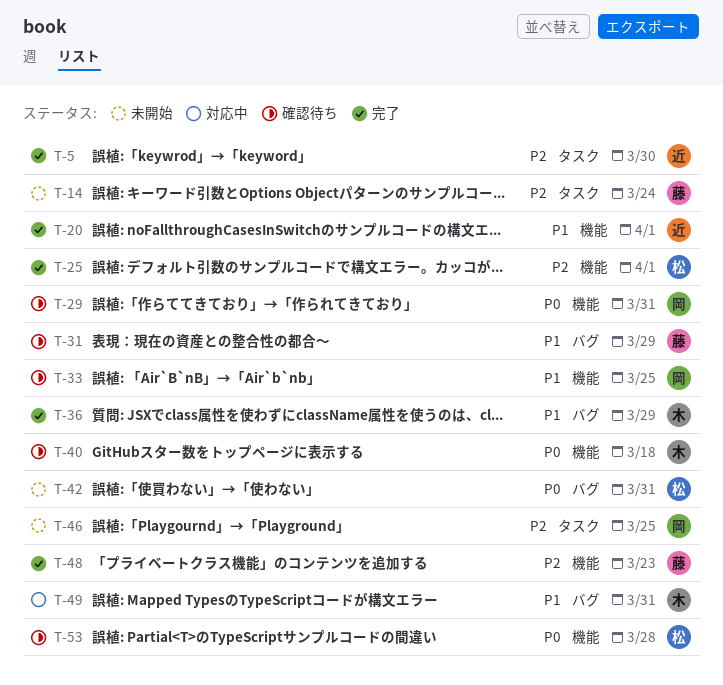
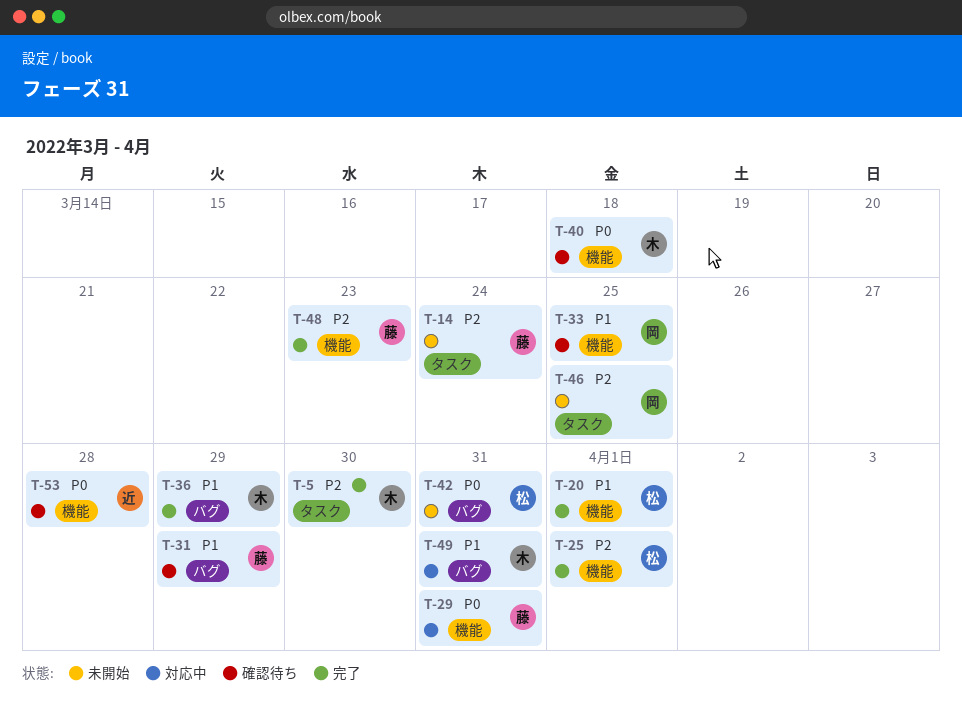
T-5, owner: 近 -> 木
T-20, owner: 近 -> 松
T-29, status: 確認待ち -> 対応中
T-29, owner: 岡 -> 藤
T-53, owner: 松 -> 近

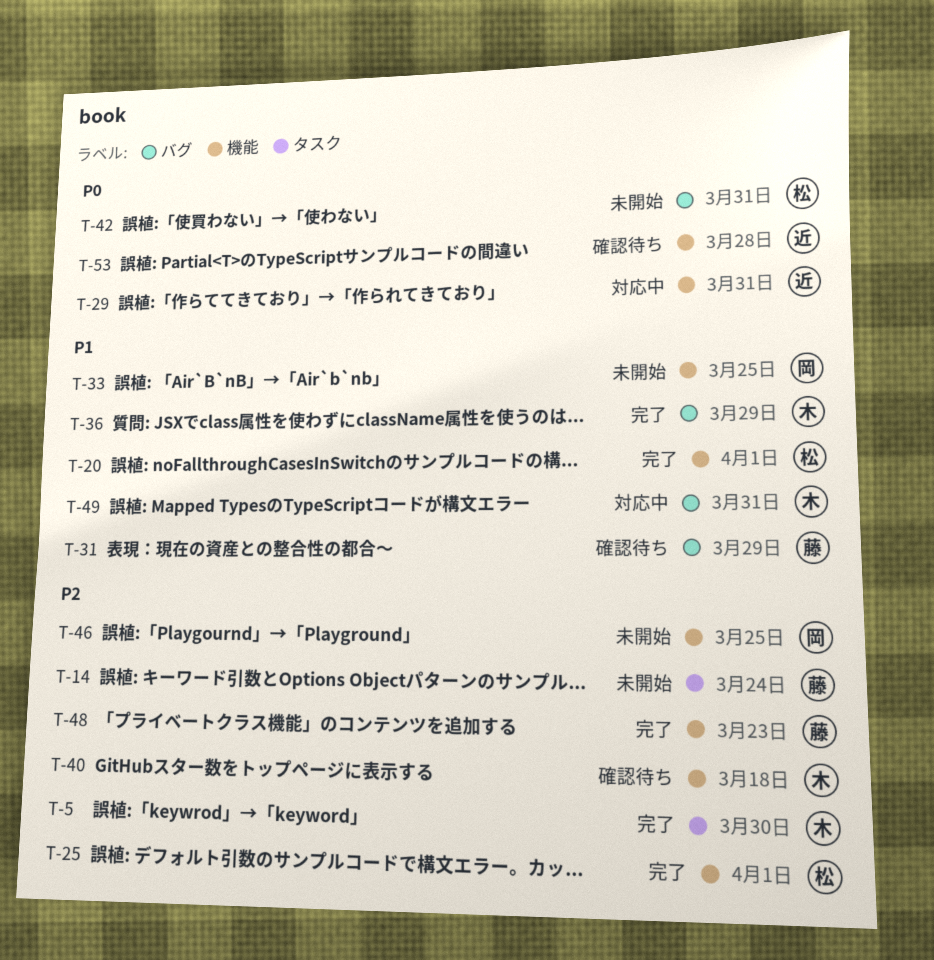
T-29, owner: 藤 -> 近
T-33, status: 確認待ち -> 未開始
T-40, priority: P0 -> P2
T-46, label: タスク -> 機能

